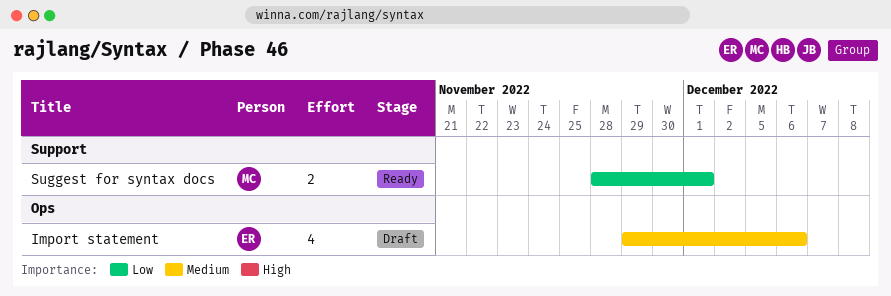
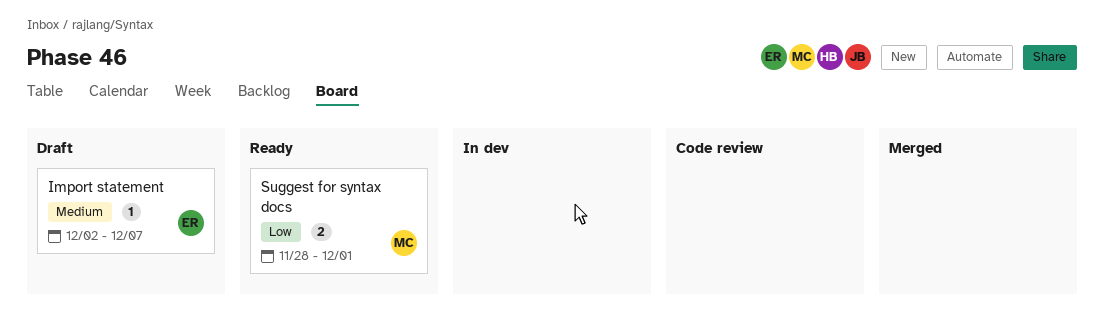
Import statement, estimate: 4 -> 1
Import statement, start: Nov 29 -> Dec 2
Import statement, due: Dec 6 -> Dec 7

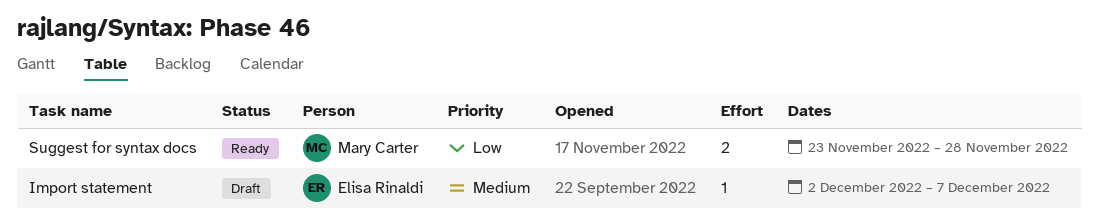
Suggest for syntax docs, start: Nov 28 -> Nov 23
Suggest for syntax docs, due: Dec 1 -> Nov 28

